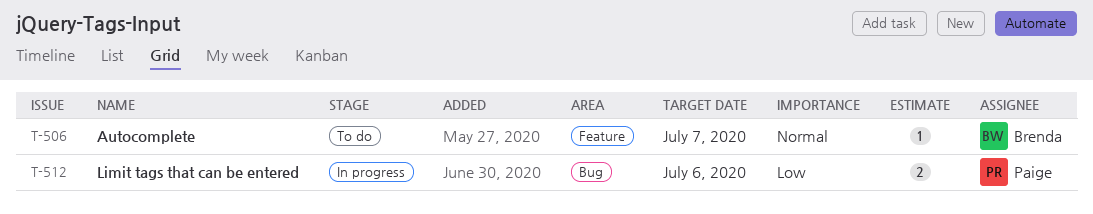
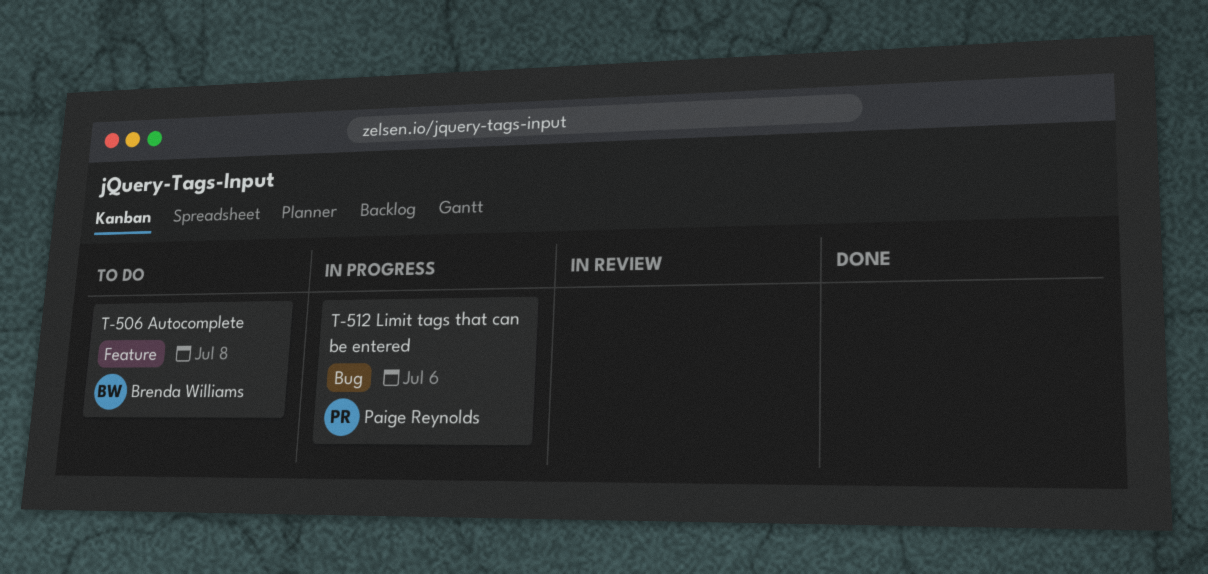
T-506, due: Jul 7 -> Jul 8

